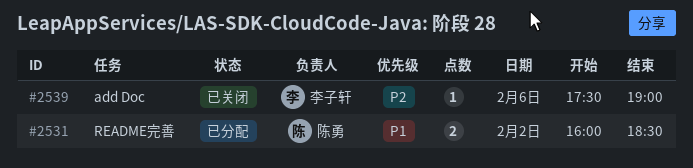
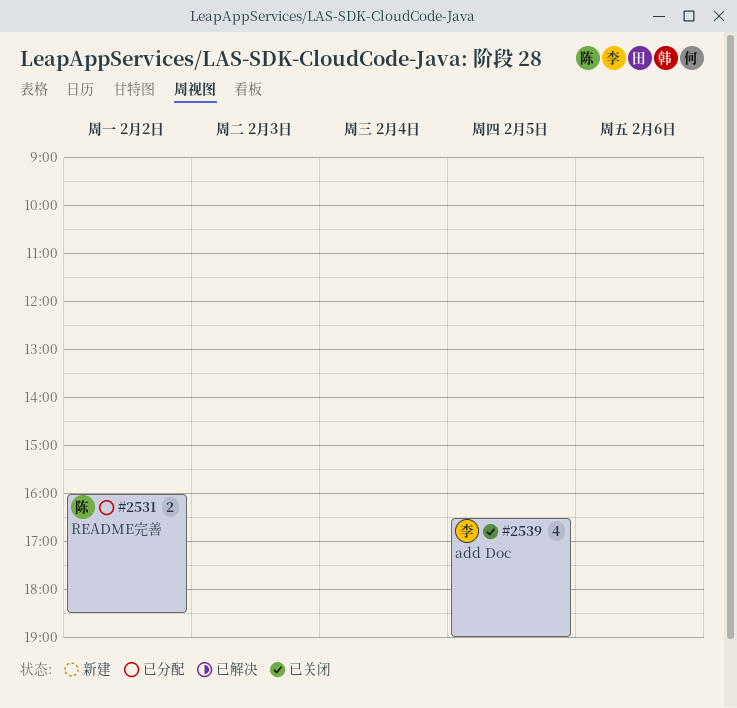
#2539, estimate: 1 -> 4
#2539, day: Feb 6 -> Feb 5
#2539, begins: 17:30 -> 16:30

